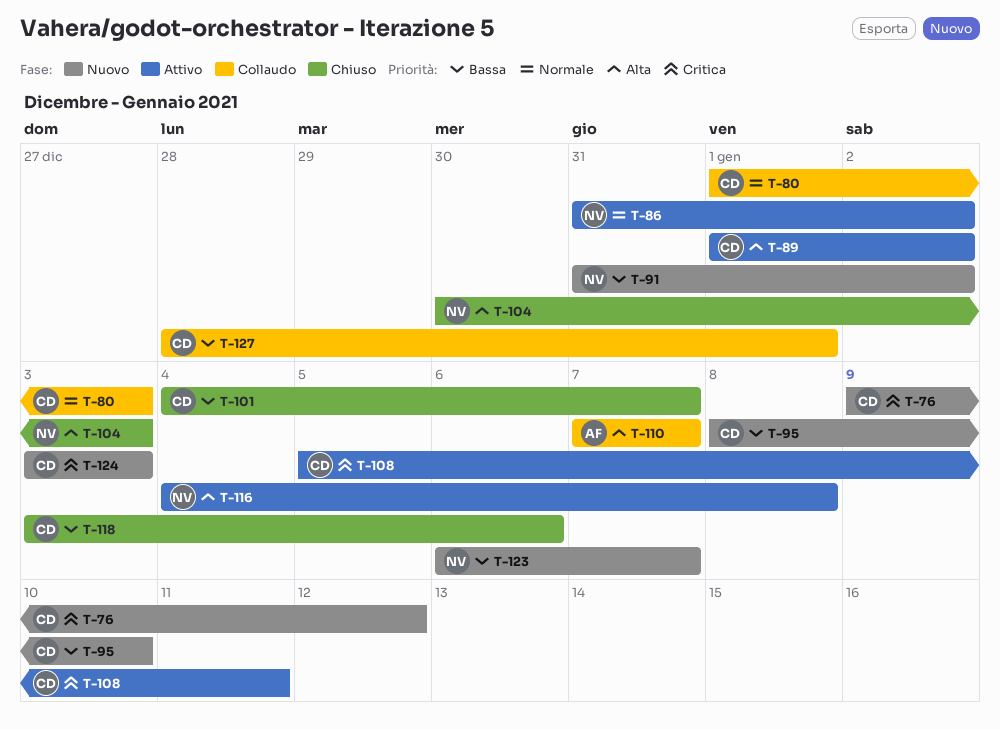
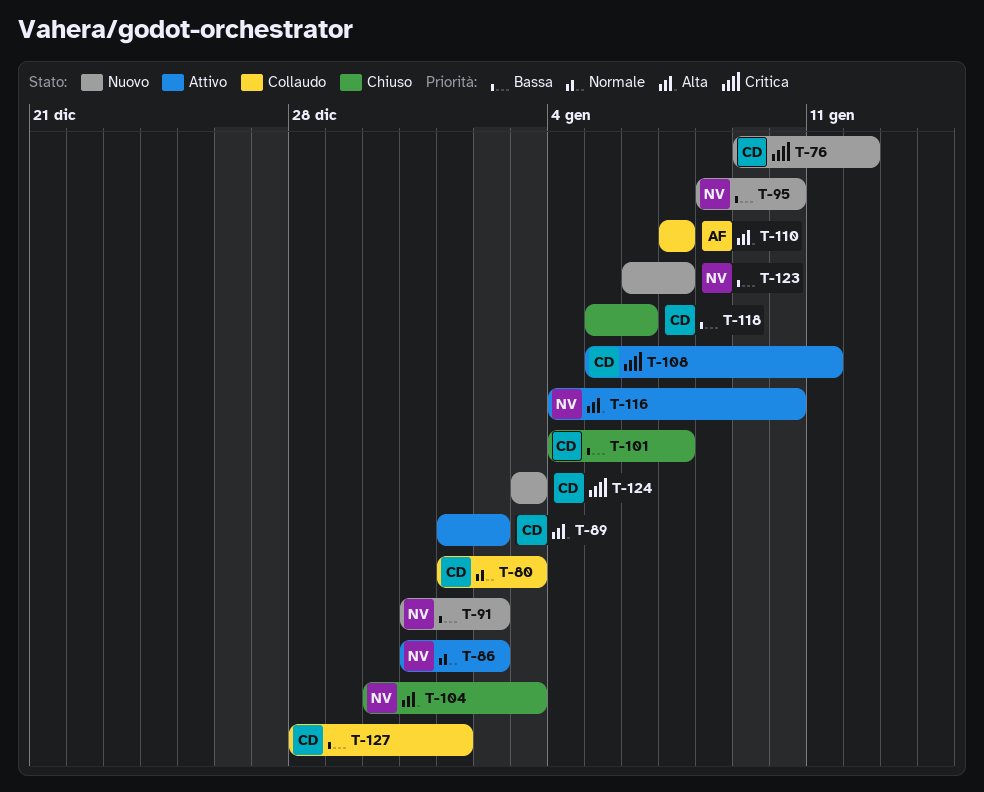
T-95, owner: CD -> NV
T-116, due: Jan 8 -> Jan 10
T-118, start: Jan 3 -> Jan 5

